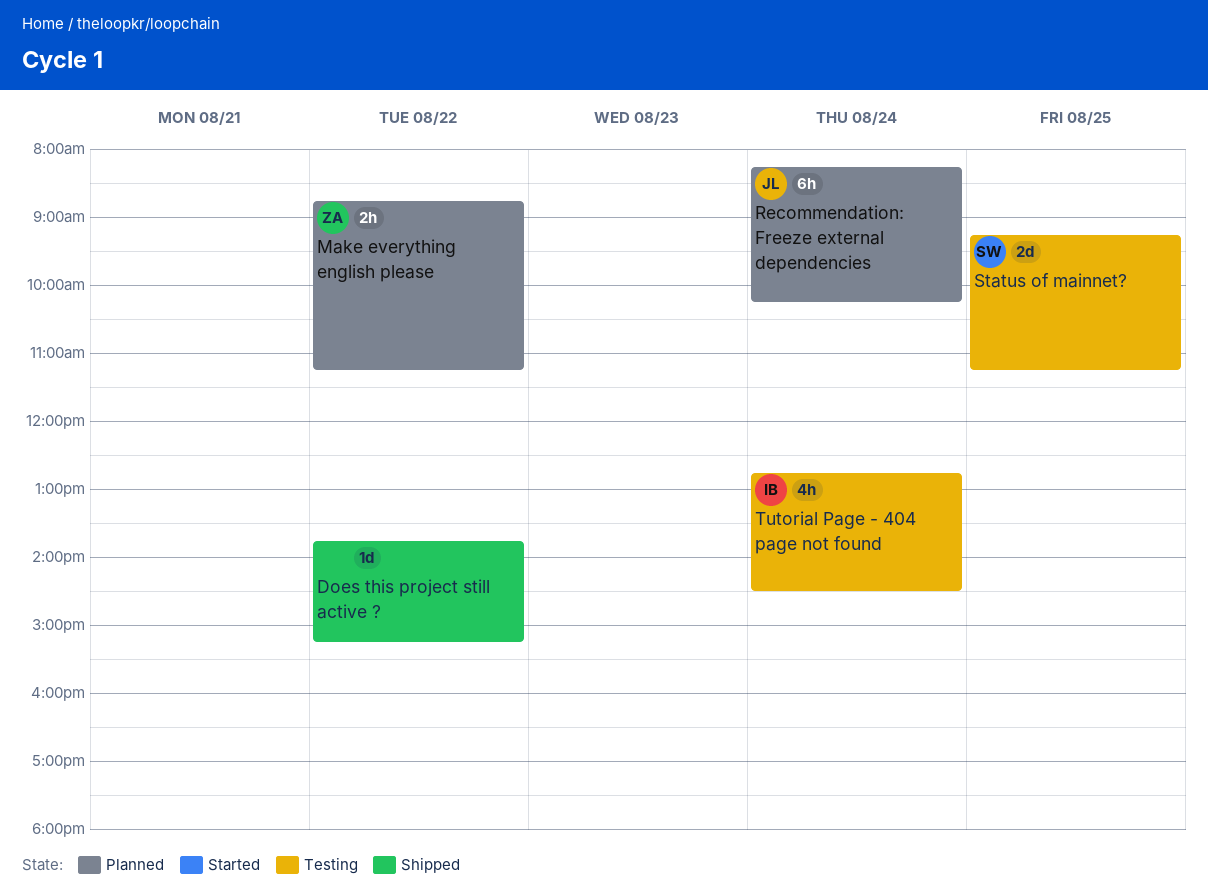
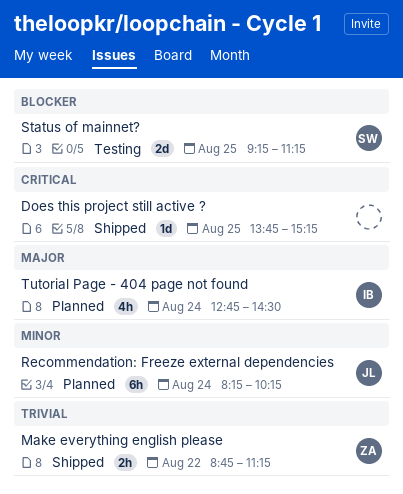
Does this project still active ?, day: Aug 22 -> Aug 25
Make everything english please, status: Planned -> Shipped
Tutorial Page - 404 page not found, status: Testing -> Planned

